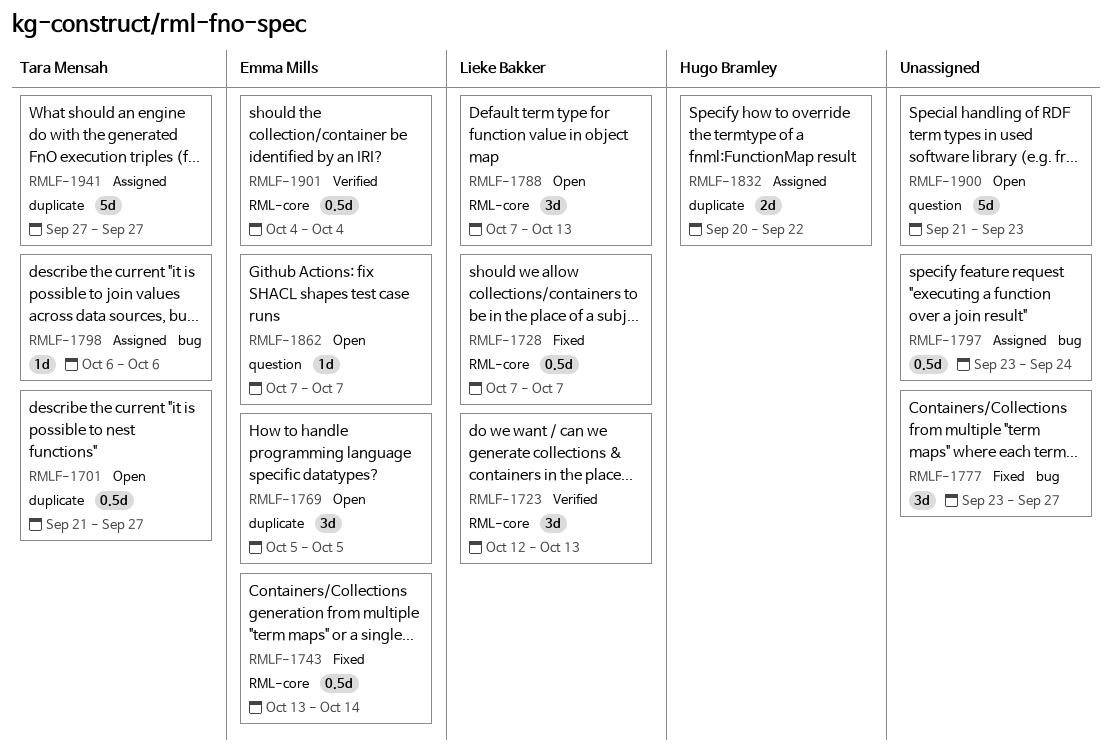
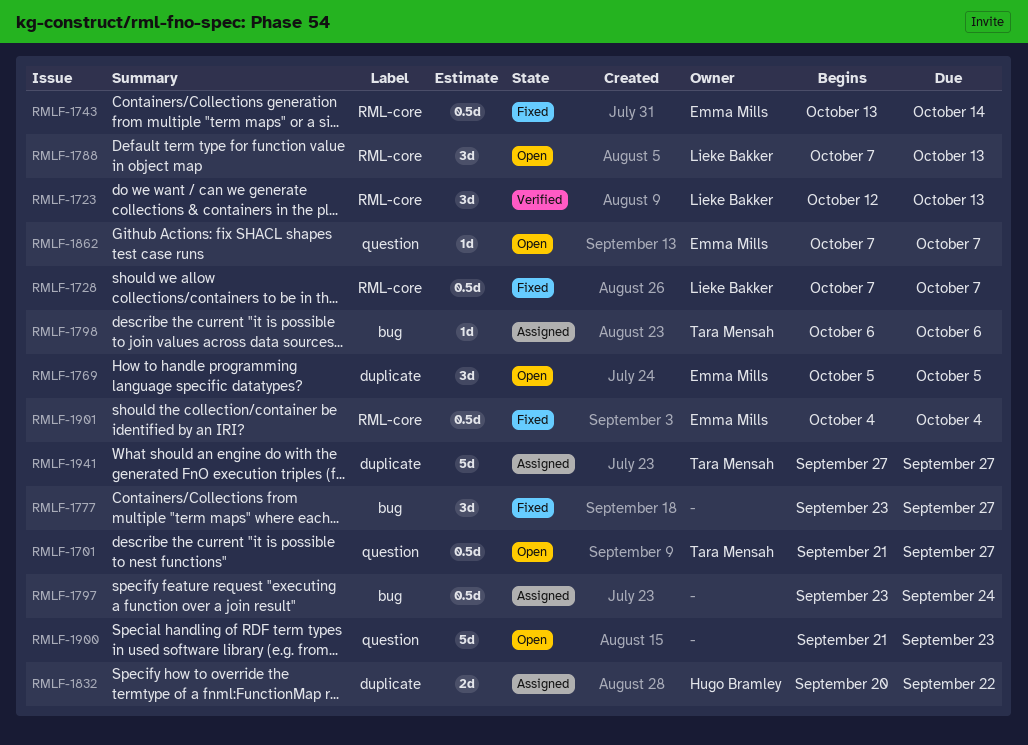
RMLF-1701, label: duplicate -> question
RMLF-1901, status: Verified -> Fixed

